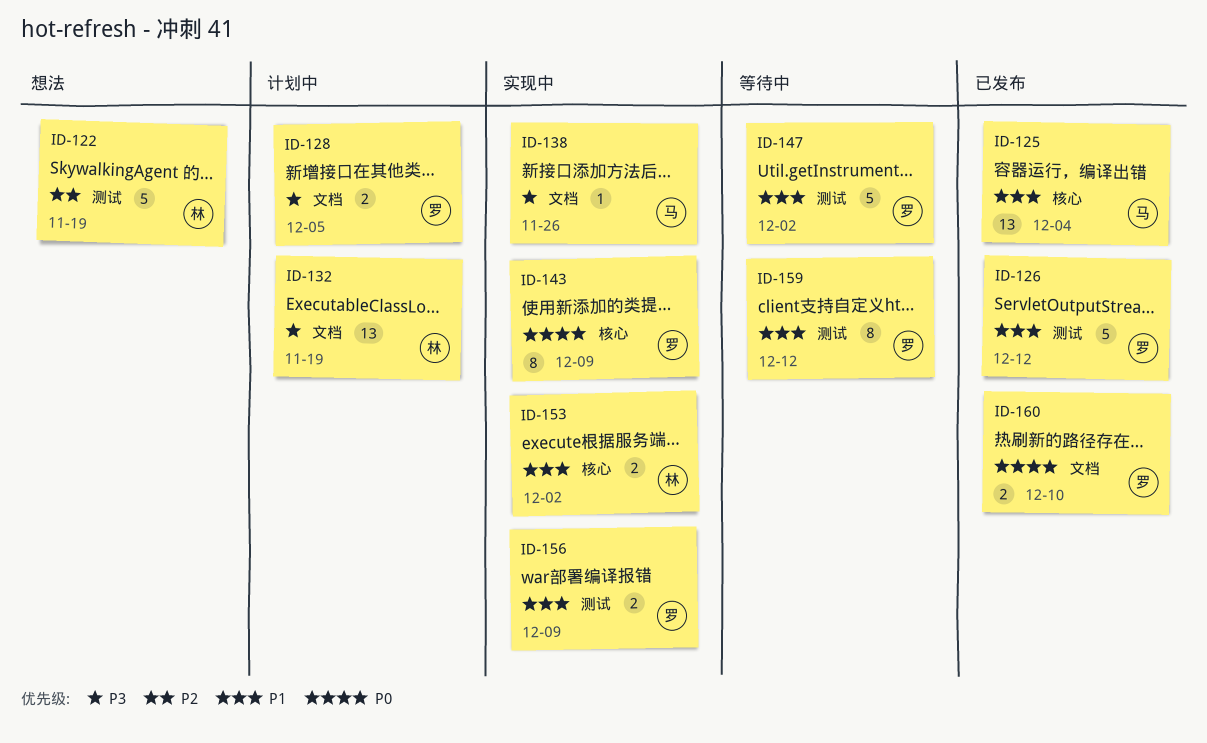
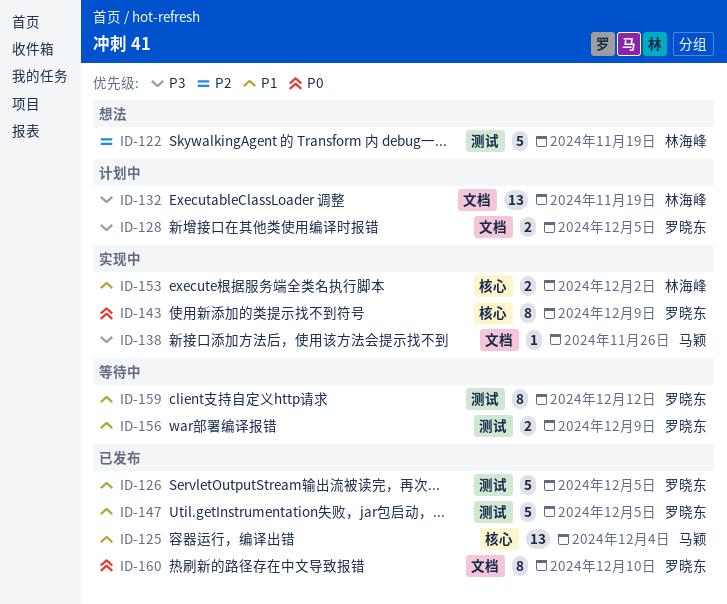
ID-126, due: Dec 12 -> Dec 5
ID-147, status: 等待中 -> 已发布
ID-147, due: Dec 2 -> Dec 5
ID-156, status: 实现中 -> 等待中
ID-160, estimate: 2 -> 8

